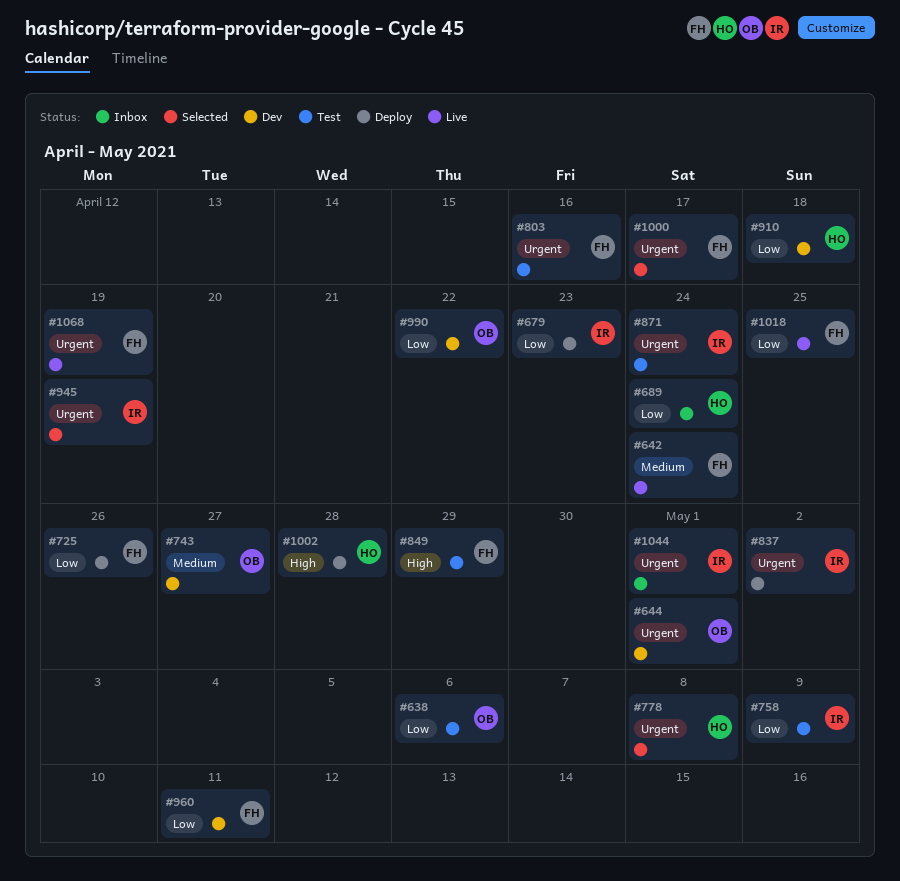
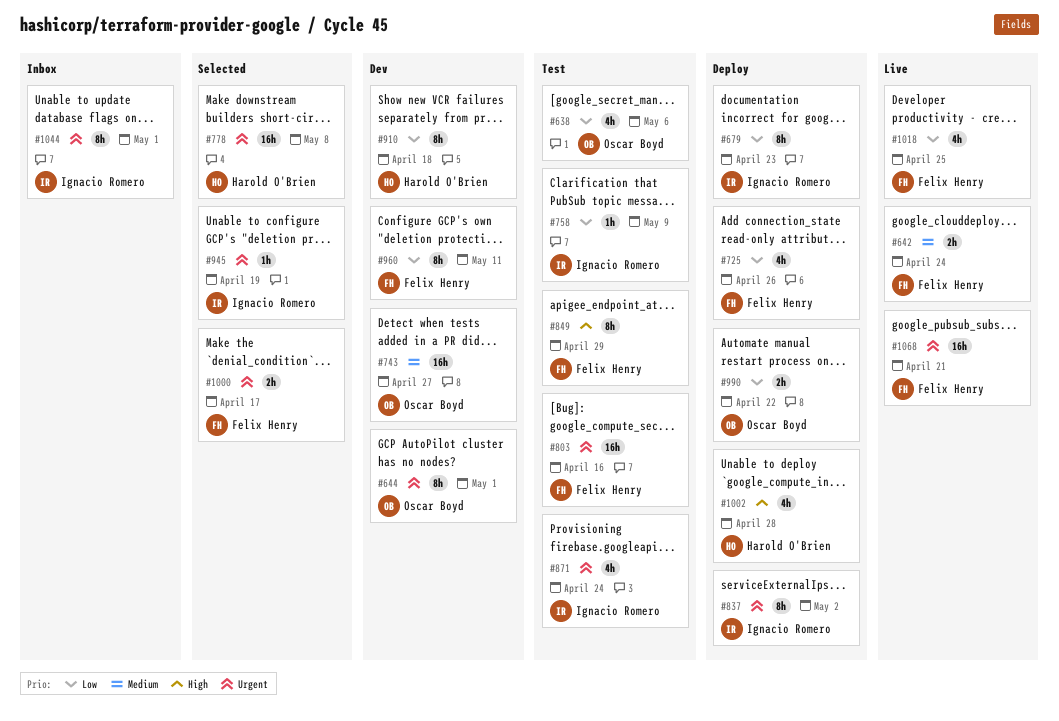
#689: present -> none
#990, status: Dev -> Deploy
#1068, due: Apr 19 -> Apr 21

